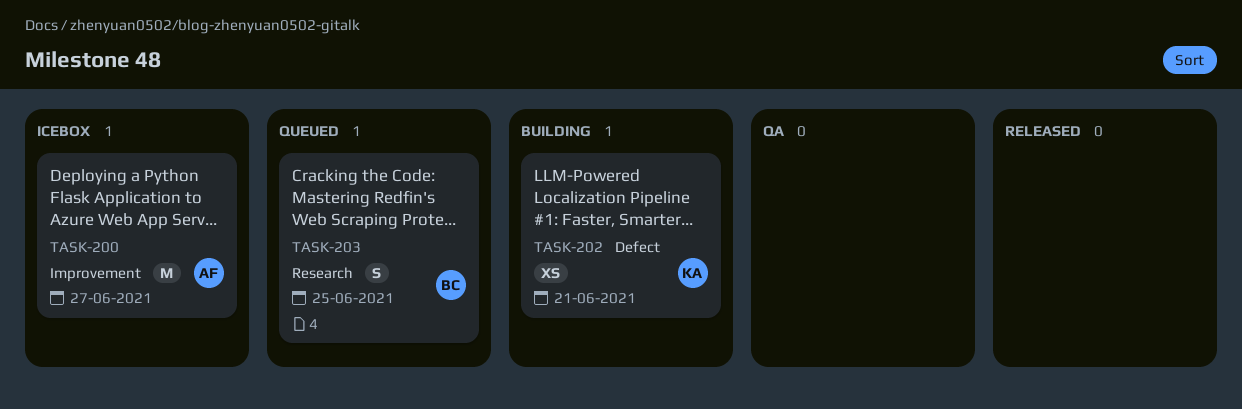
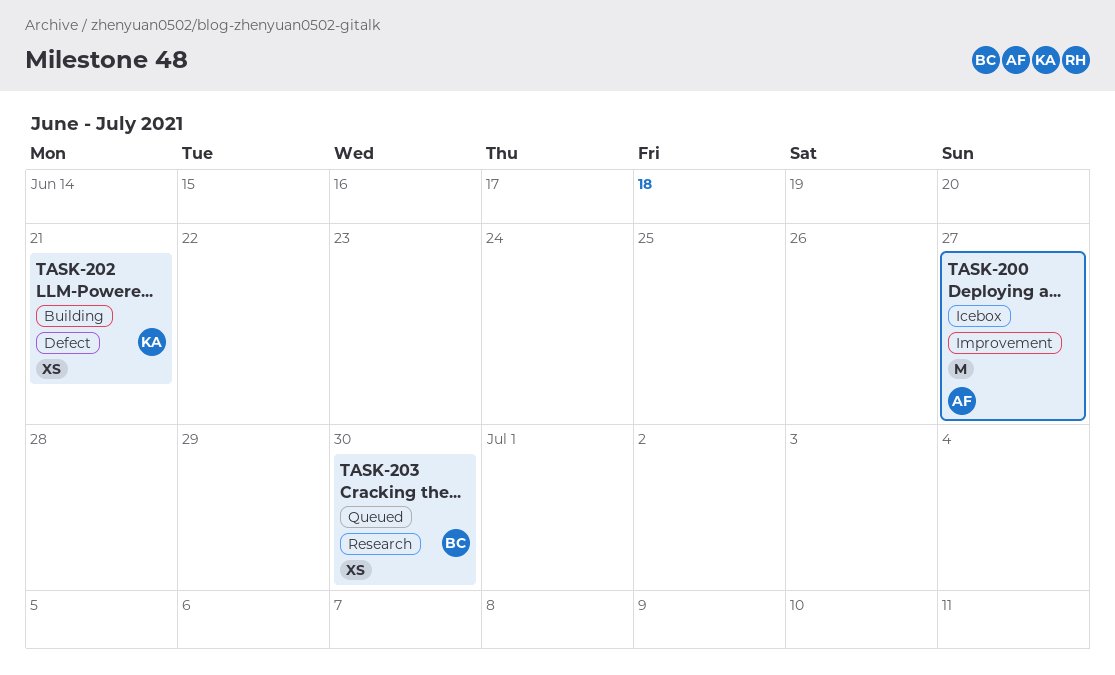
TASK-203, estimate: S -> XS
TASK-203, due: Jun 25 -> Jun 30

